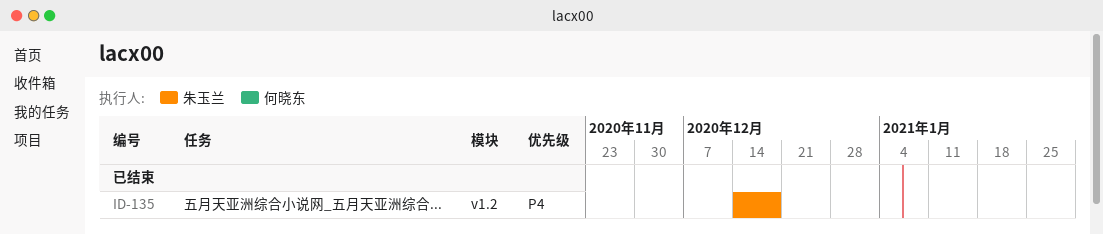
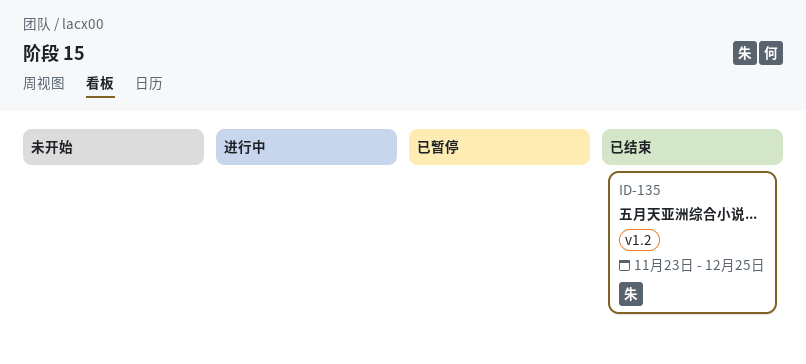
ID-135, start: Dec 14 -> Nov 23
ID-135, due: Dec 18 -> Dec 25

